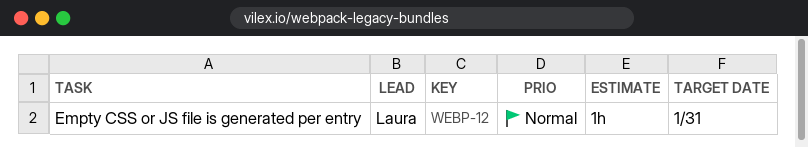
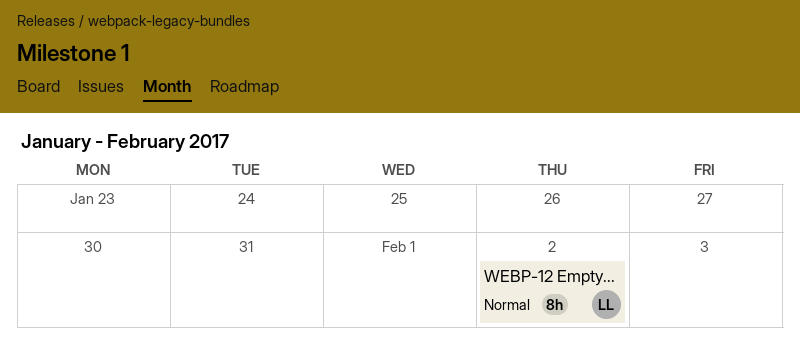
WEBP-12, estimate: 1h -> 8h
WEBP-12, due: Jan 31 -> Feb 2

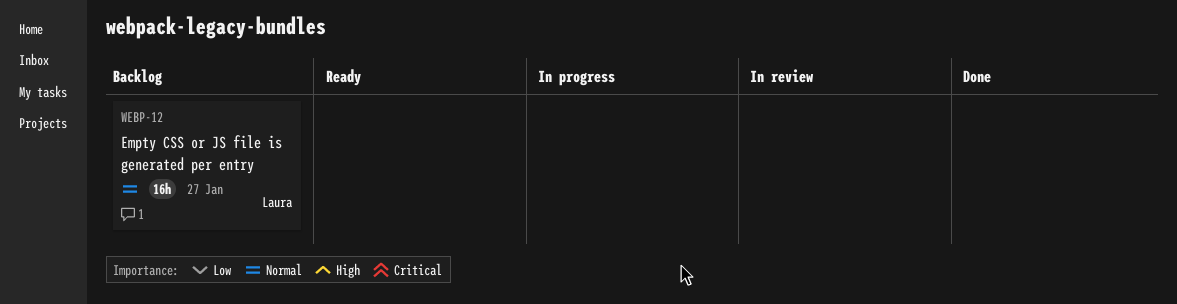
WEBP-12, estimate: 8h -> 16h
WEBP-12, due: Feb 2 -> Jan 27

